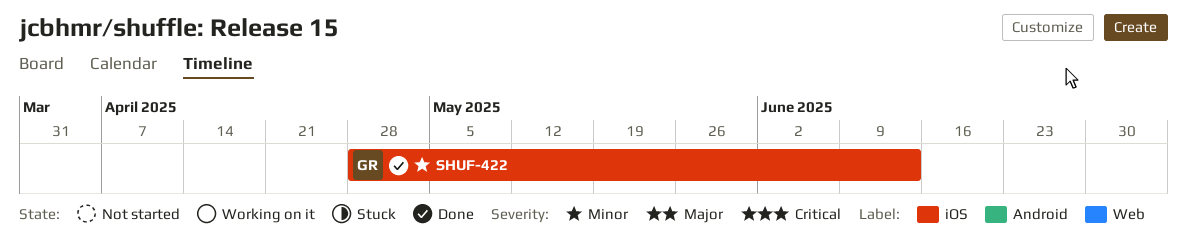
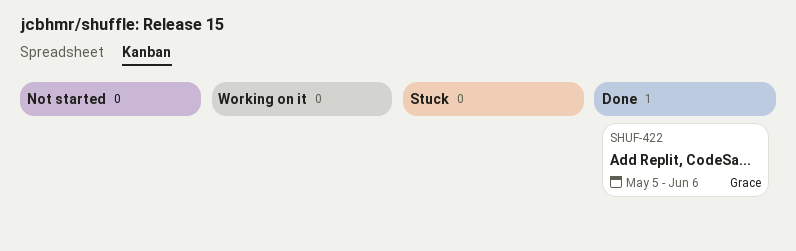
SHUF-422, start: Apr 28 -> May 5
SHUF-422, due: Jun 13 -> Jun 6

